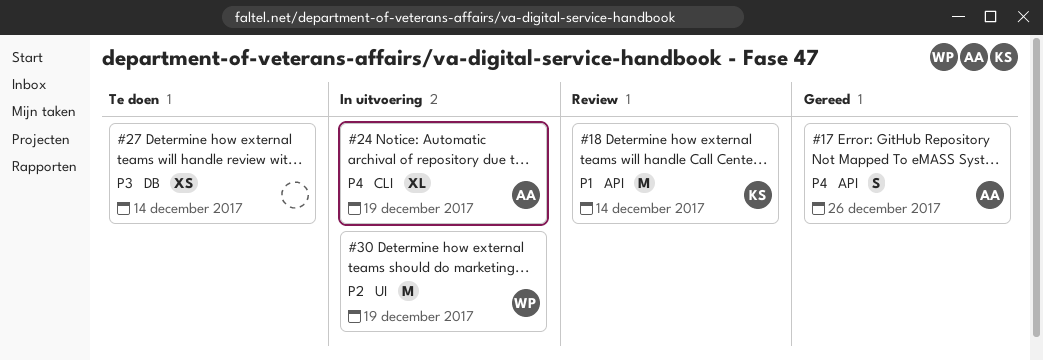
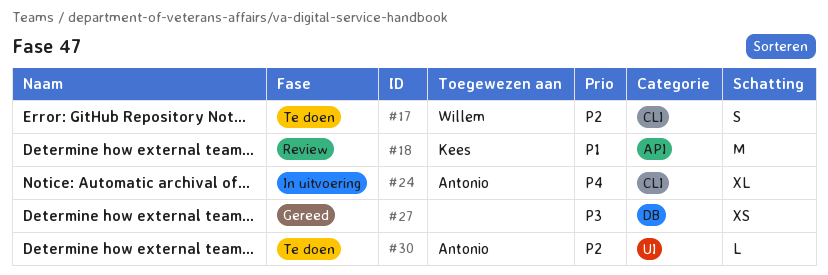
#17, status: Gereed -> Te doen
#17, owner: Antonio -> Willem
#17, priority: P4 -> P2
#17, label: API -> CLI
#27, status: Te doen -> Gereed
#30, status: In uitvoering -> Te doen
#30, owner: Willem -> Antonio
#30, estimate: M -> L

